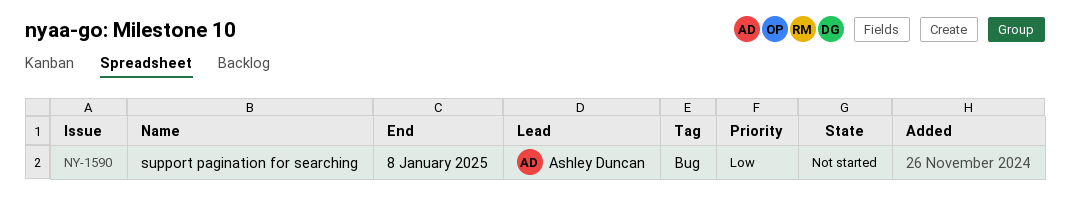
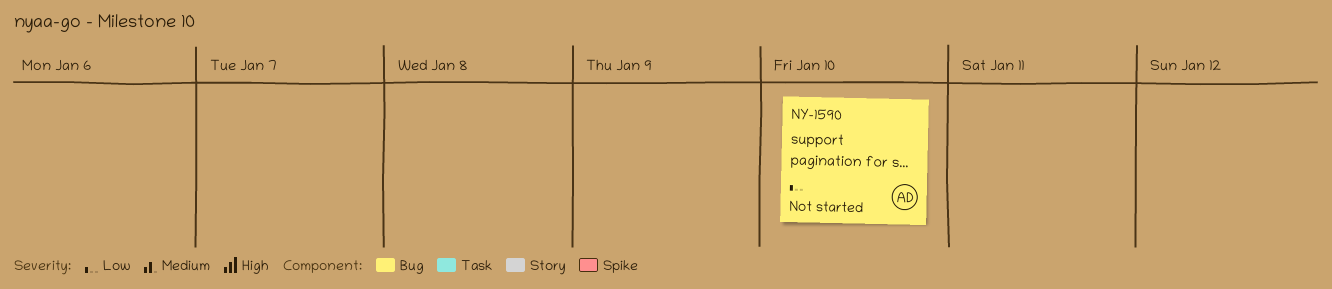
NY-1590, due: Jan 8 -> Jan 10

